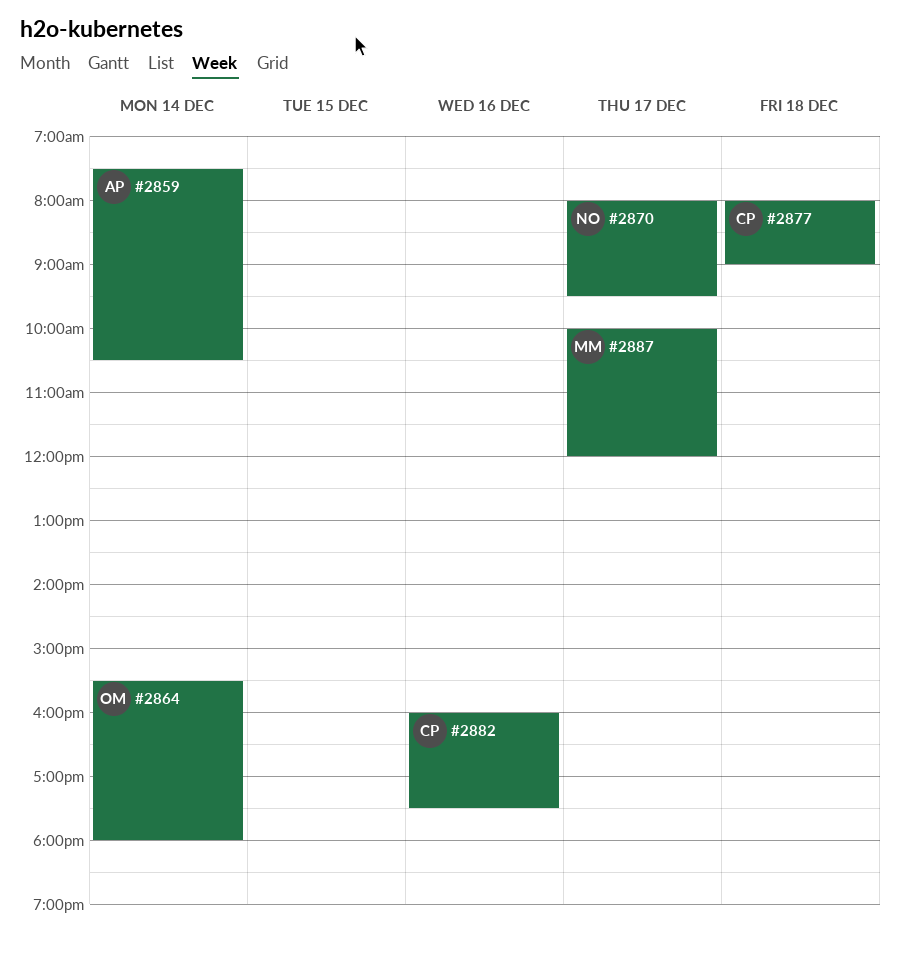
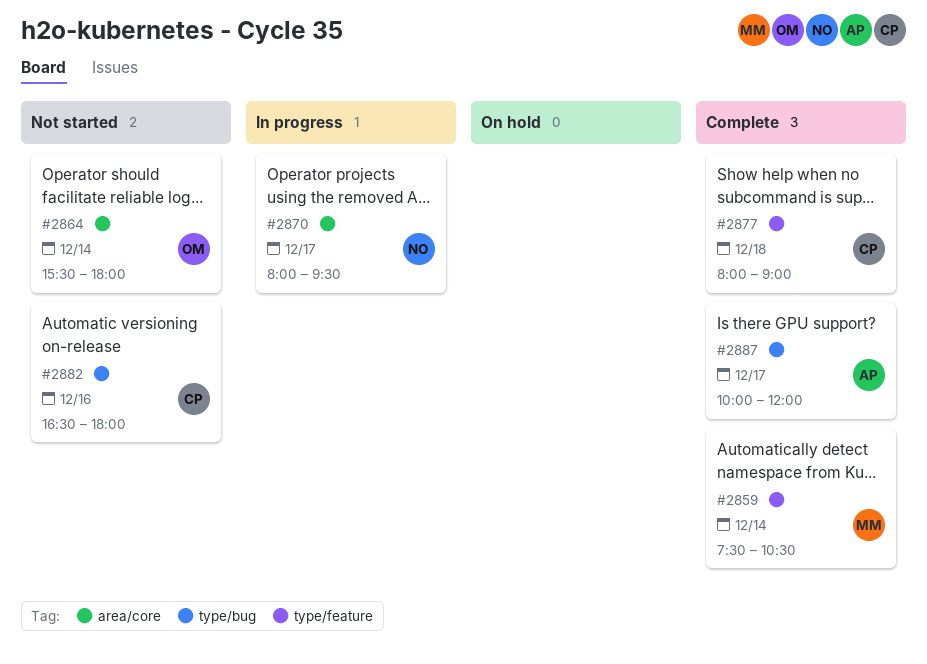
#2859, owner: AP -> MM
#2882, begins: 16:00 -> 16:30
#2882, ends: 17:30 -> 18:00
#2887, owner: MM -> AP

